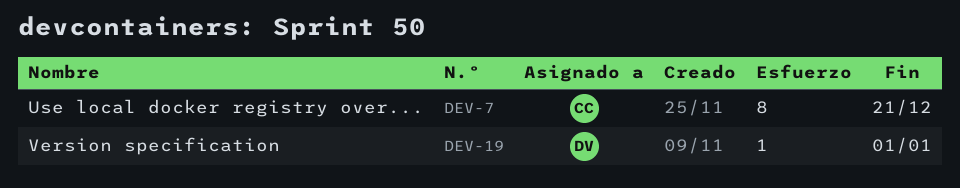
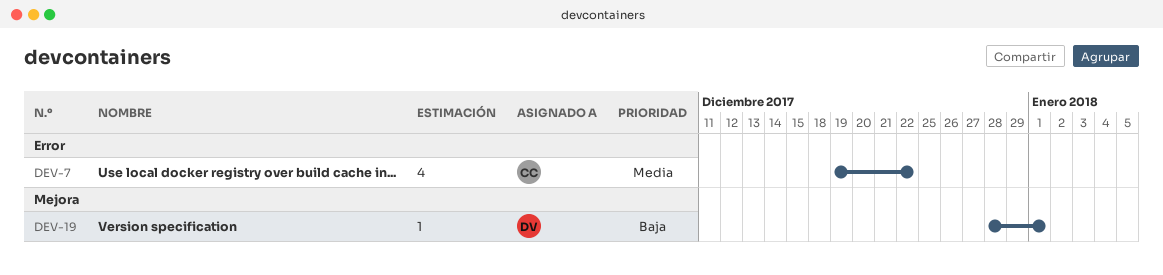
DEV-7, estimate: 8 -> 4
DEV-7, due: Dec 21 -> Dec 22

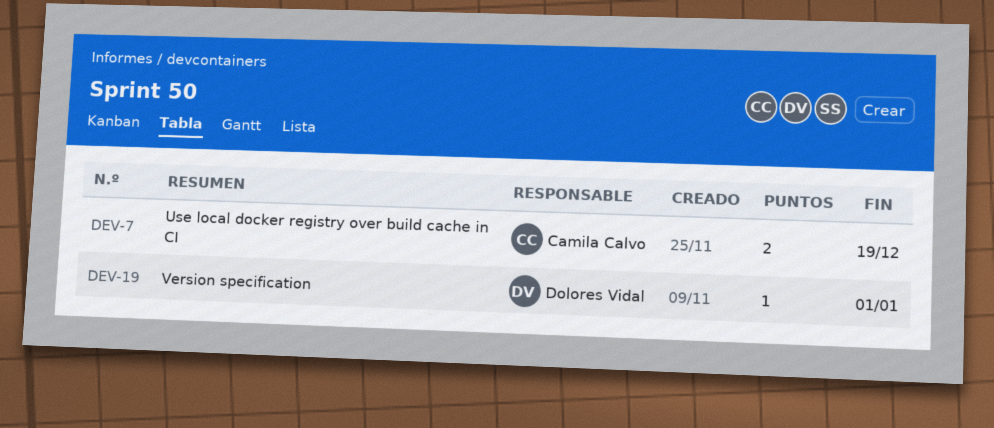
DEV-7, estimate: 4 -> 2
DEV-7, due: Dec 22 -> Dec 19

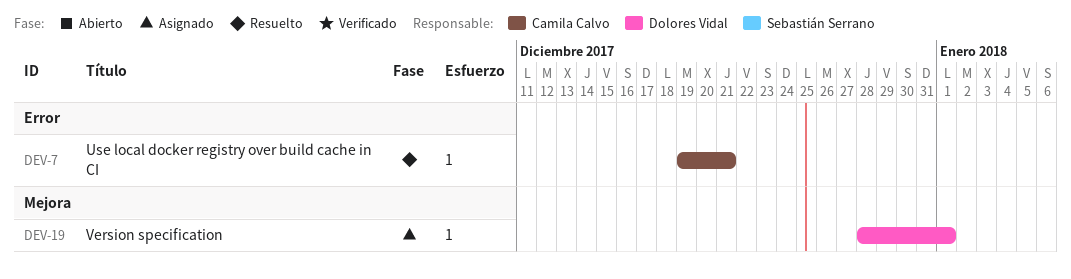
DEV-7, estimate: 2 -> 1
DEV-7, due: Dec 19 -> Dec 21

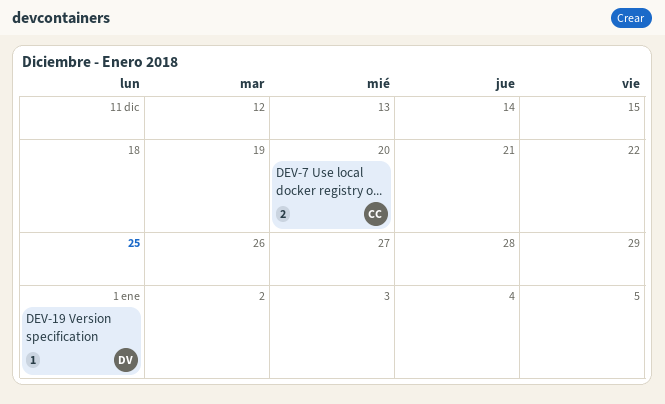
DEV-7, estimate: 1 -> 2
DEV-7, due: Dec 21 -> Dec 20

